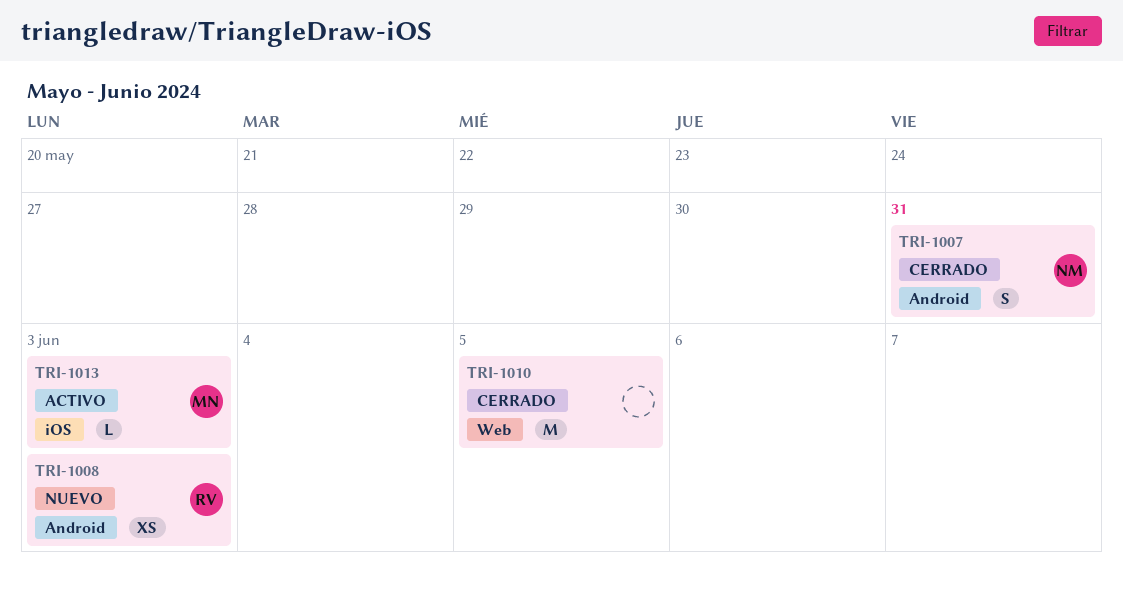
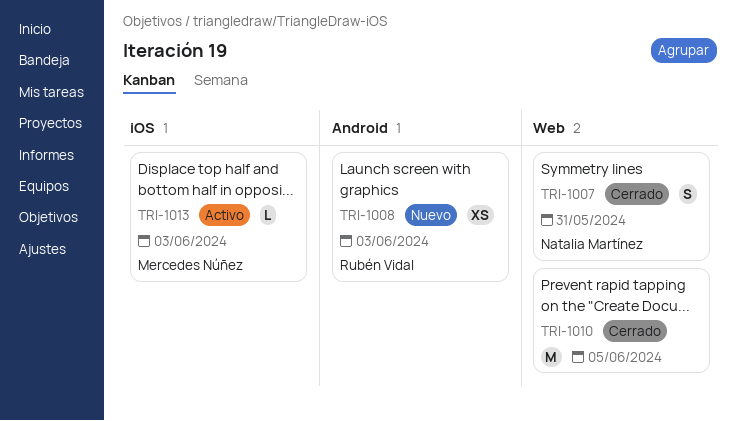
TRI-1007, label: Android -> Web

